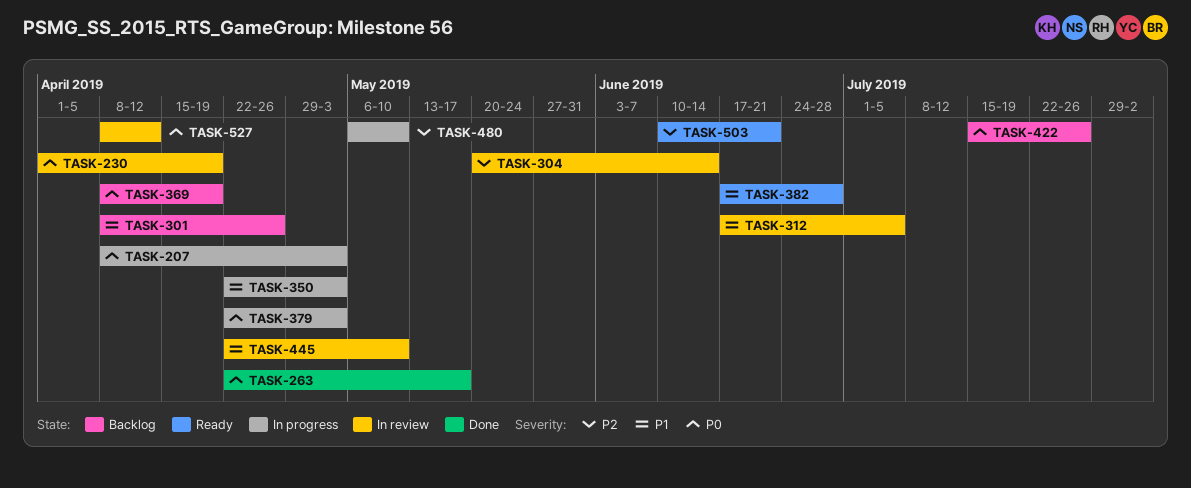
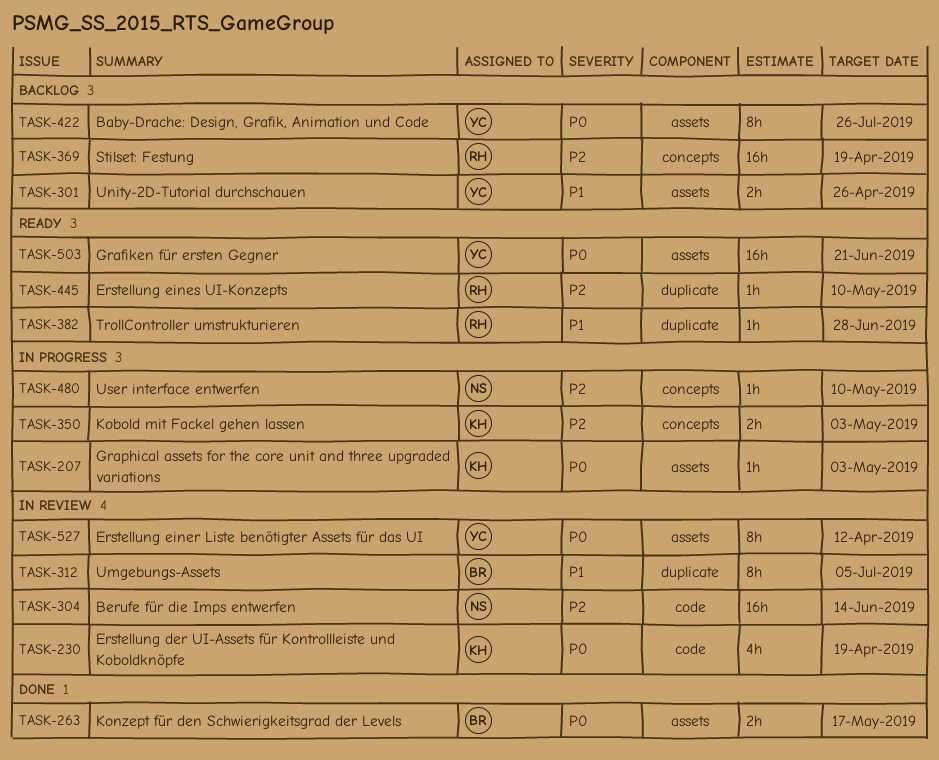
TASK-350, priority: P1 -> P2
TASK-369, priority: P0 -> P2
TASK-379: present -> none
TASK-445, status: In review -> Ready
TASK-445, priority: P1 -> P2
TASK-503, priority: P2 -> P0

